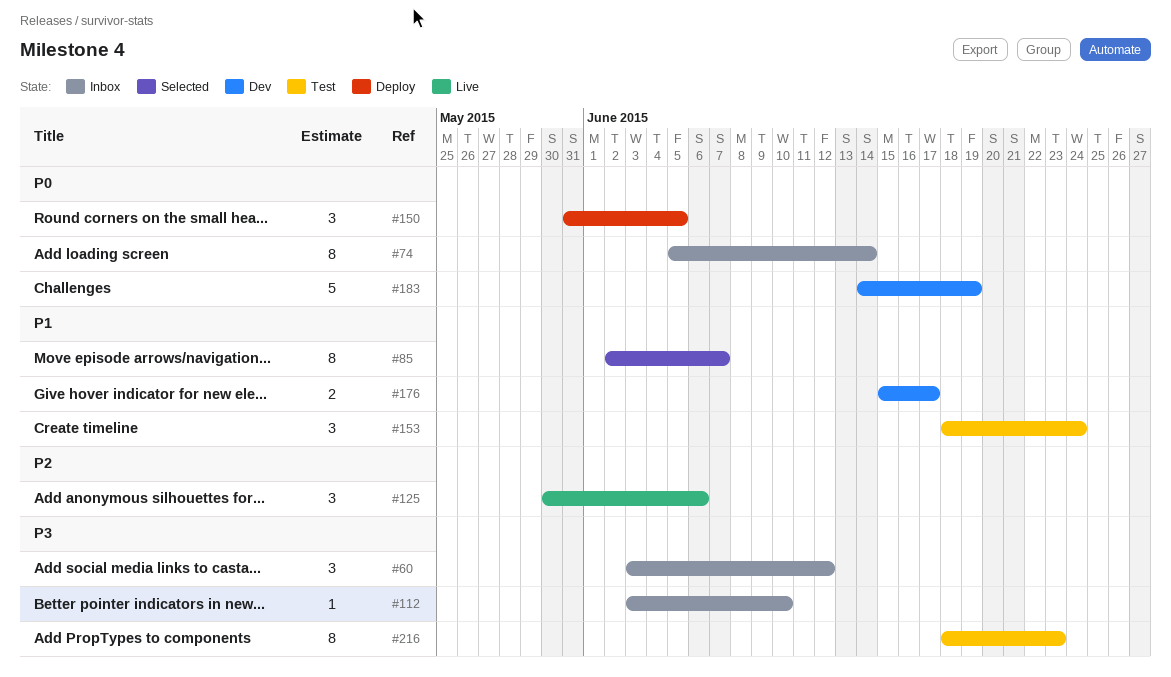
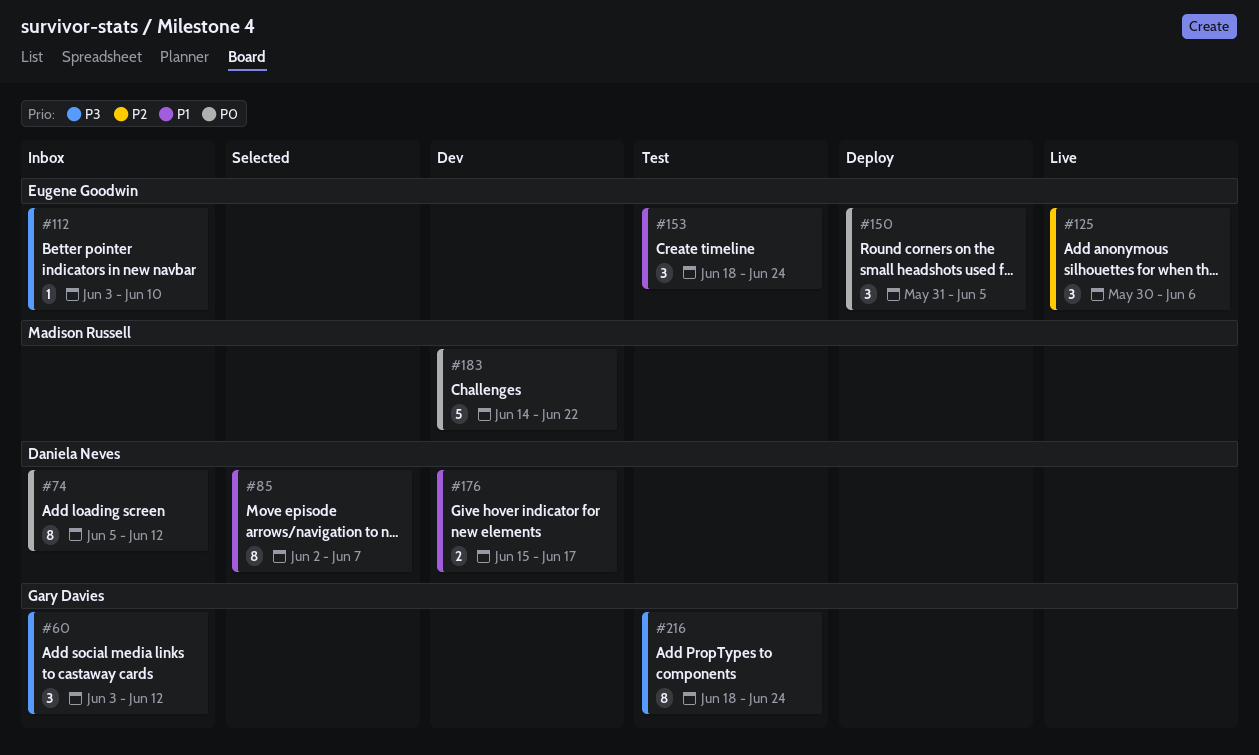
#74, due: Jun 14 -> Jun 12
#183, due: Jun 19 -> Jun 22
#216, due: Jun 23 -> Jun 24

